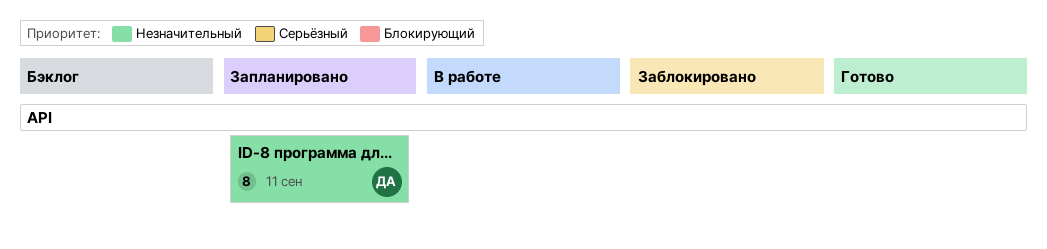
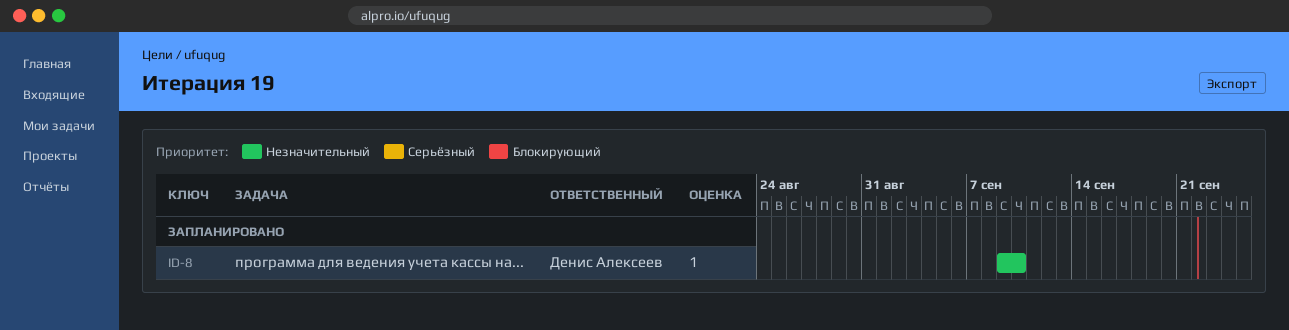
ID-8, estimate: 8 -> 1
ID-8, due: Sep 11 -> Sep 10

